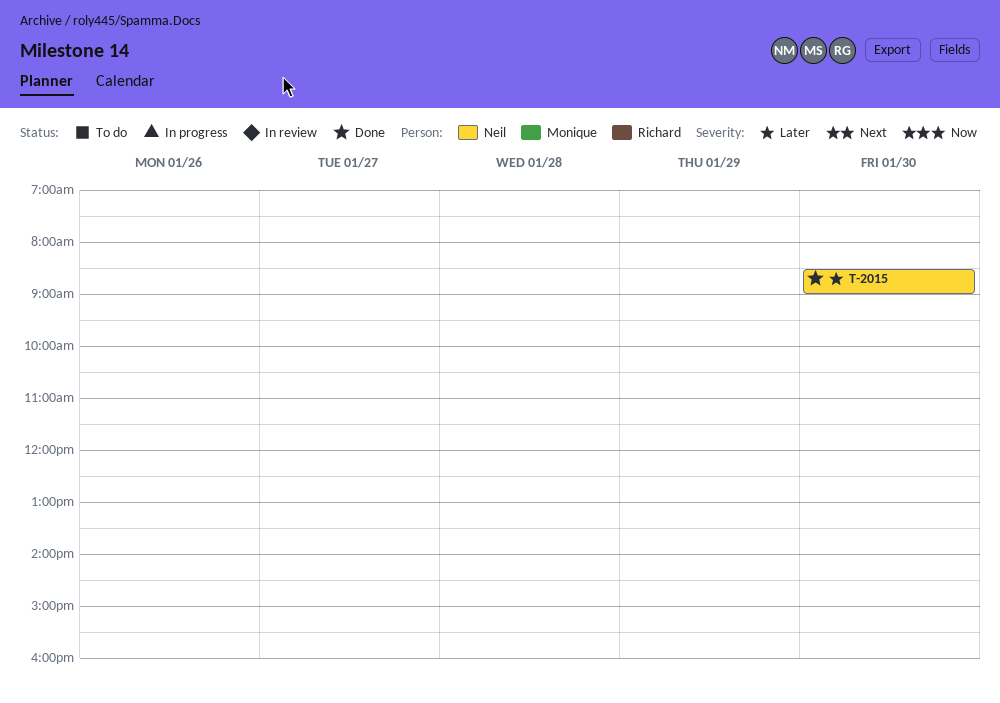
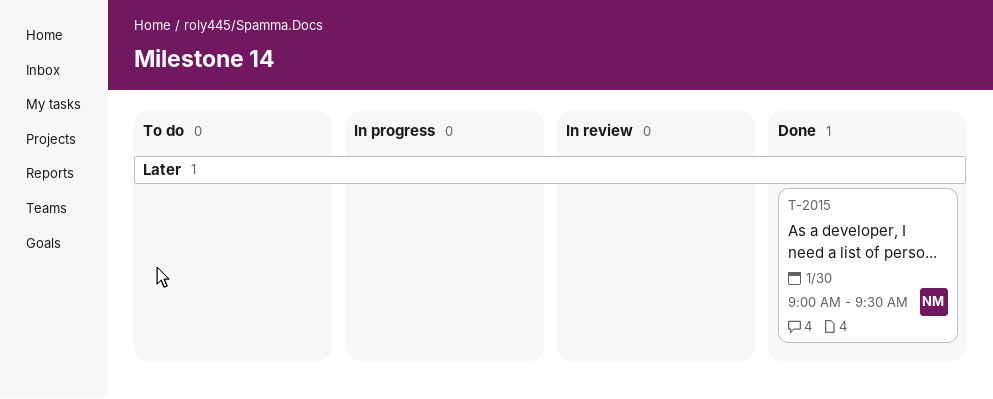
T-2015, begins: 08:30 -> 09:00
T-2015, ends: 09:00 -> 09:30

